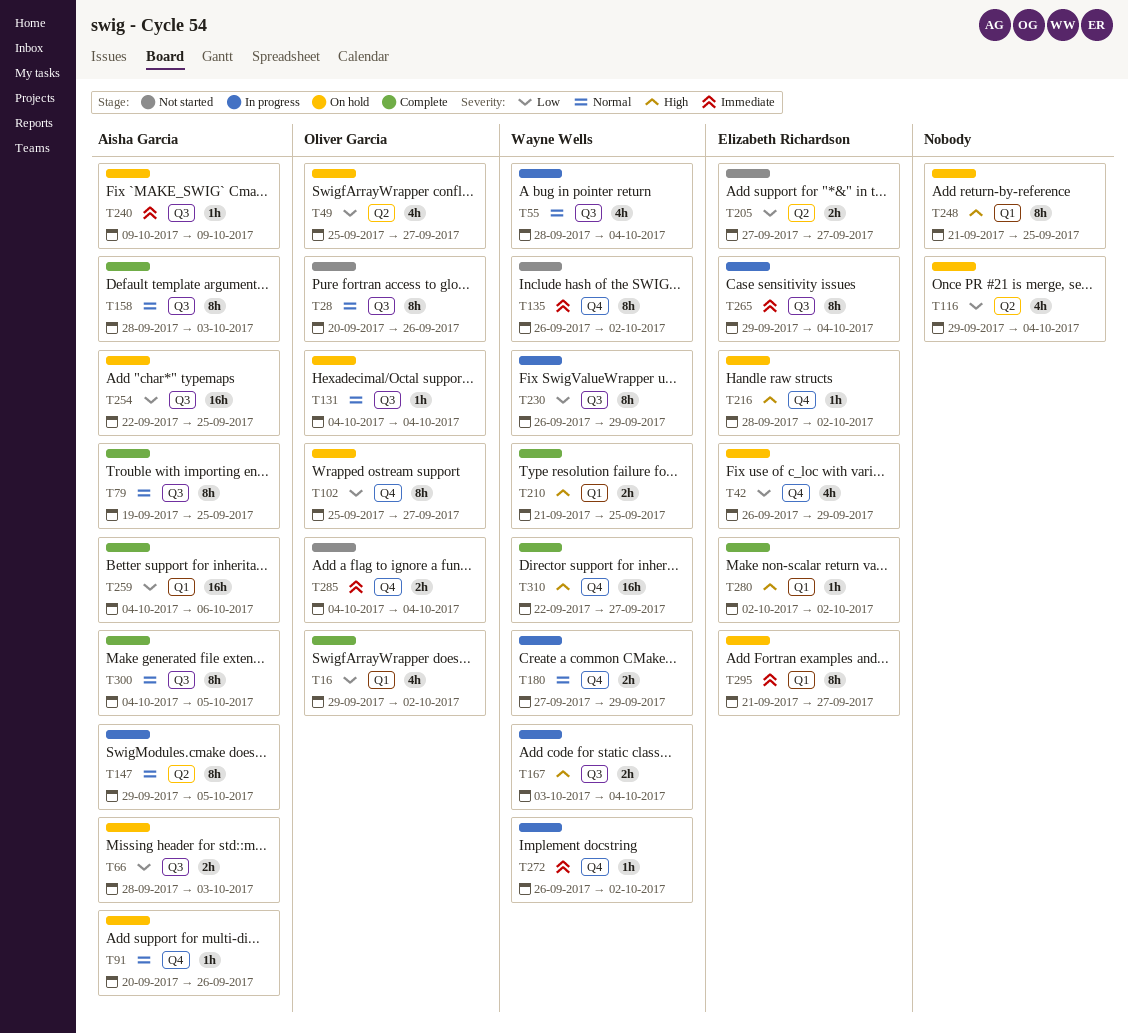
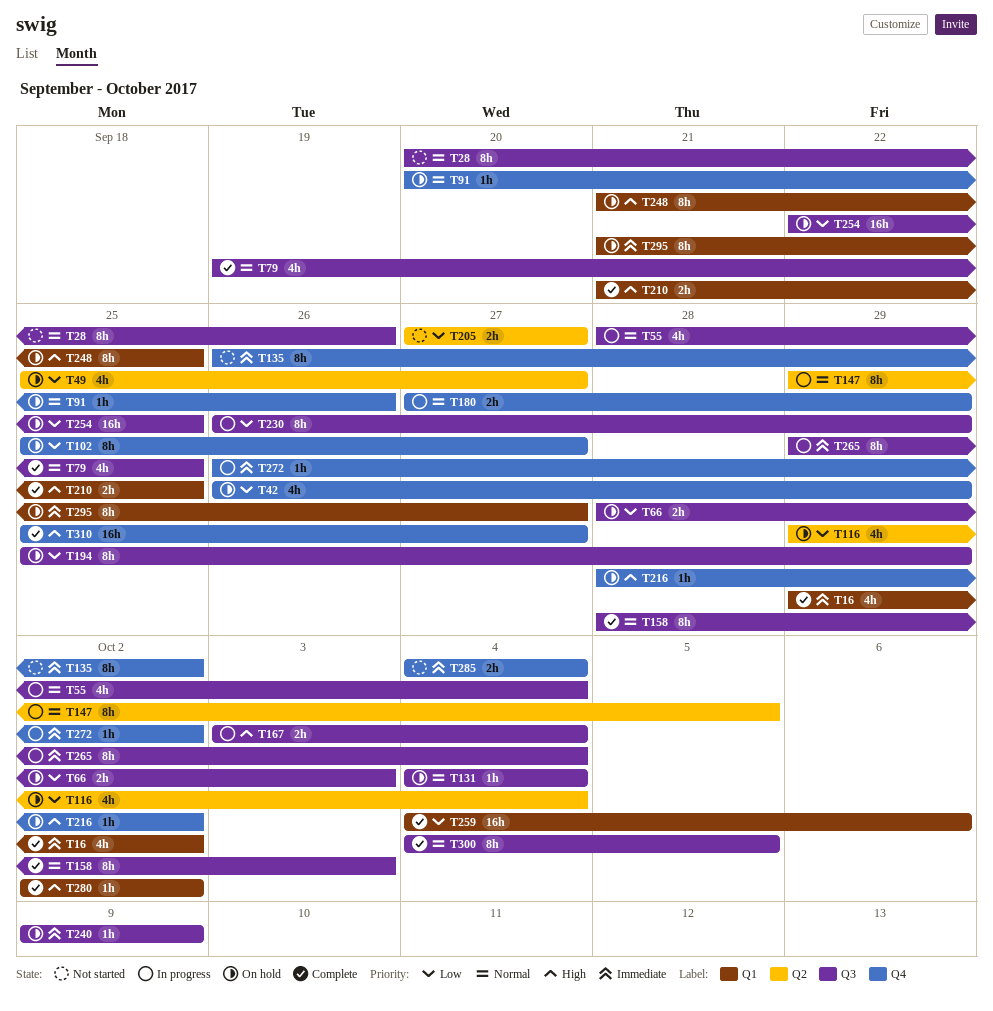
T16, priority: Low -> Immediate
T79, estimate: 8h -> 4h
T194: none -> present
T310, start: Sep 22 -> Sep 25

